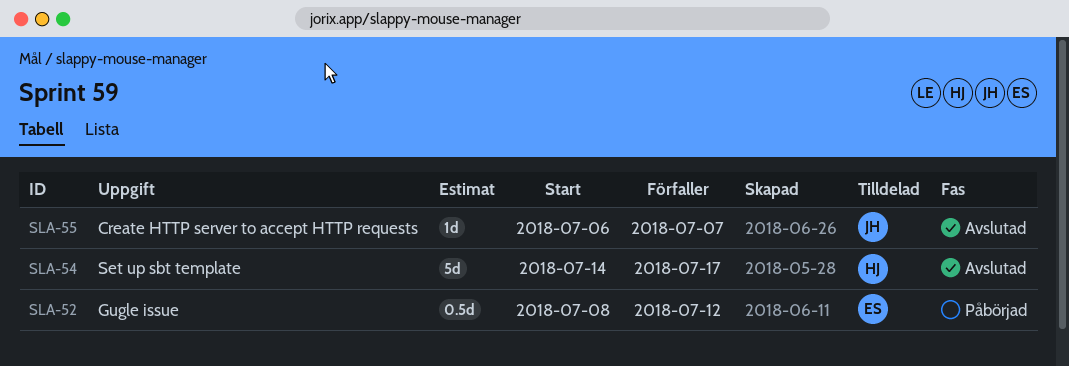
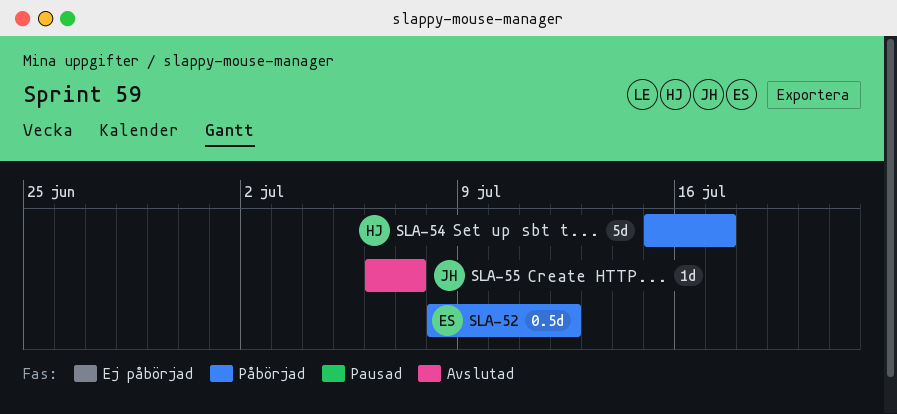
SLA-54, status: Avslutad -> Påbörjad
SLA-54, start: Jul 14 -> Jul 15

